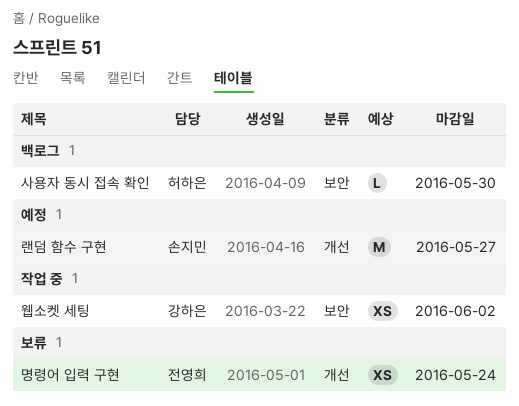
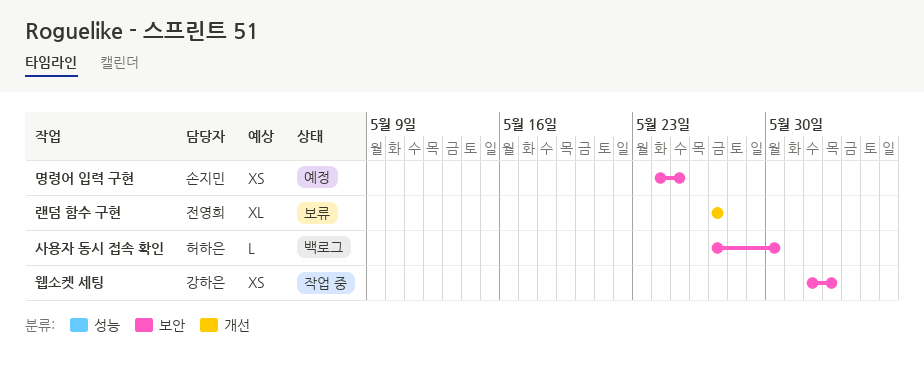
랜덤 함수 구현, status: 예정 -> 보류
랜덤 함수 구현, owner: 손지민 -> 전영희
랜덤 함수 구현, estimate: M -> XL
명령어 입력 구현, status: 보류 -> 예정
명령어 입력 구현, owner: 전영희 -> 손지민
명령어 입력 구현, label: 개선 -> 보안
명령어 입력 구현, due: May 24 -> May 25

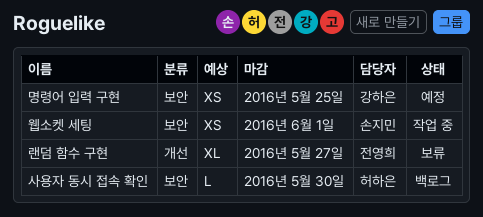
명령어 입력 구현, owner: 손지민 -> 강하은
웹소켓 세팅, owner: 강하은 -> 손지민
웹소켓 세팅, due: Jun 2 -> Jun 1

